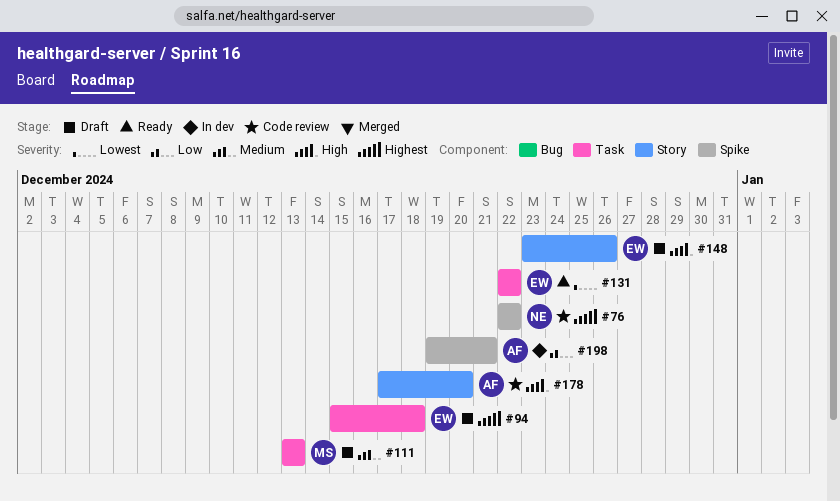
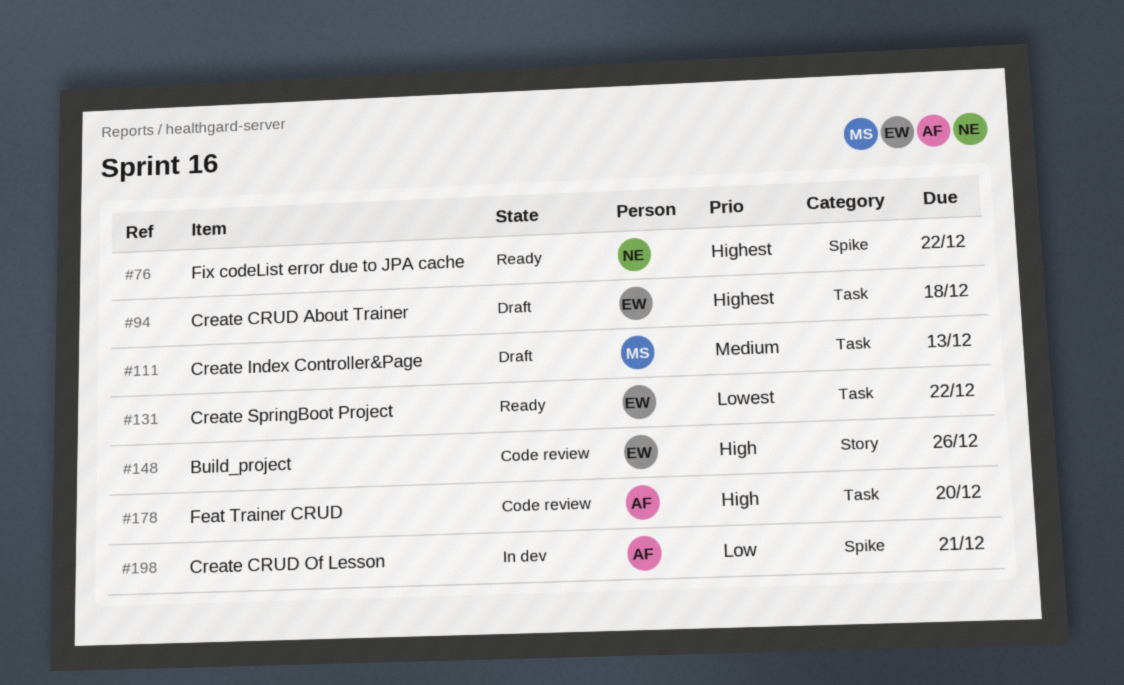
#76, status: Code review -> Ready
#148, status: Draft -> Code review
#178, label: Story -> Task

